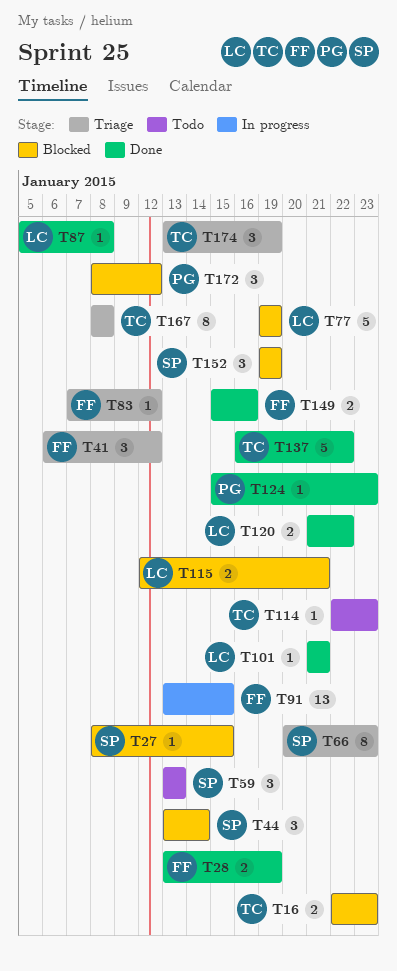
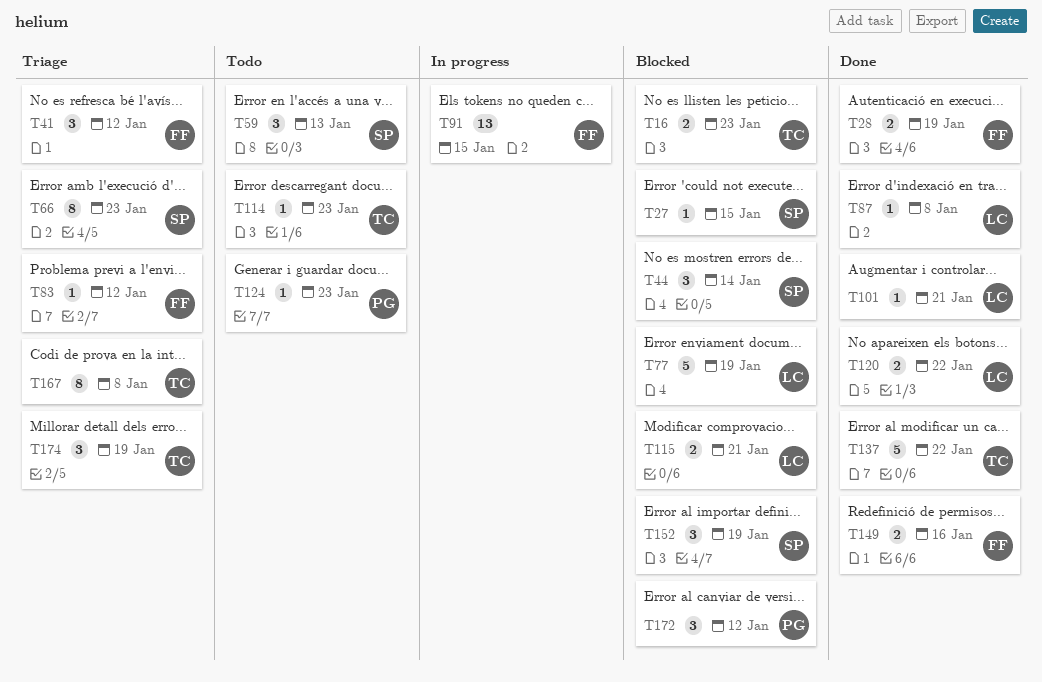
T124, status: Done -> Todo

